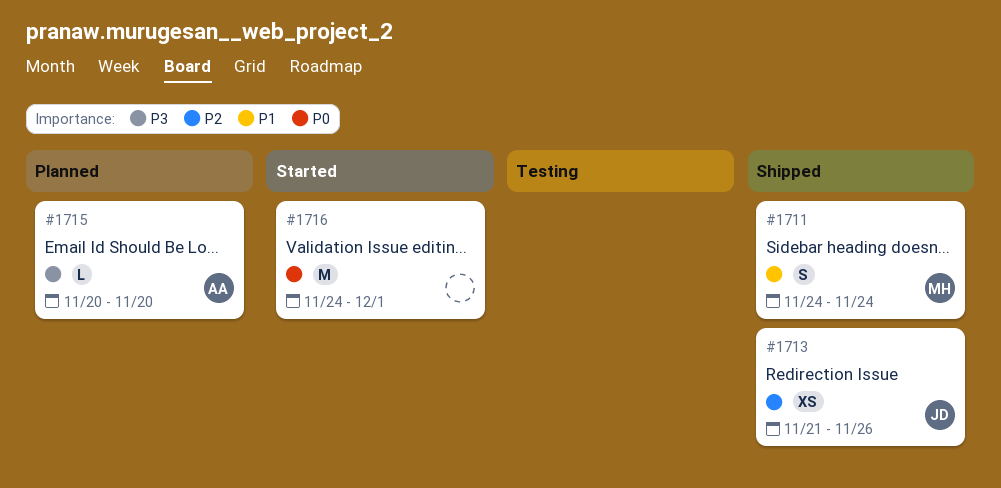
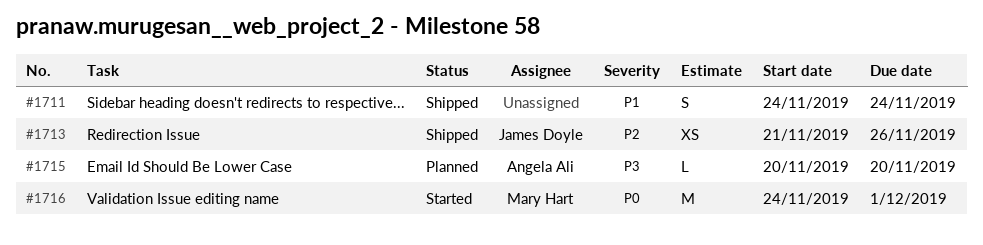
#1711, owner: Mary Hart -> none
#1716, owner: none -> Mary Hart

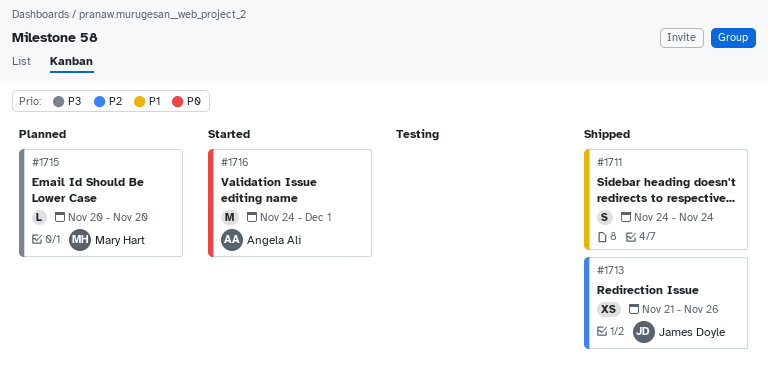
#1715, owner: Angela Ali -> Mary Hart
#1716, owner: Mary Hart -> Angela Ali

